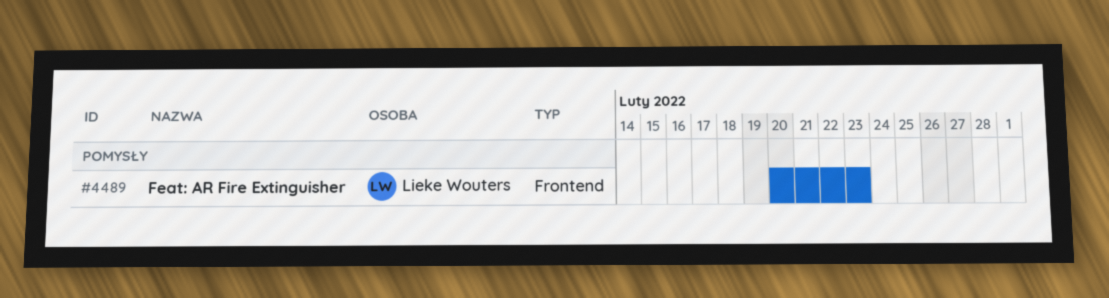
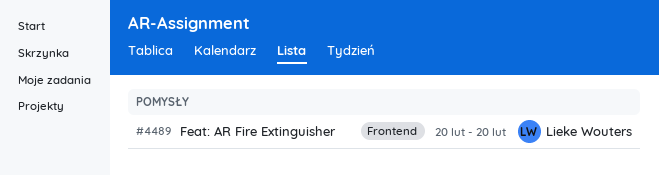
#4489, due: Feb 23 -> Feb 20

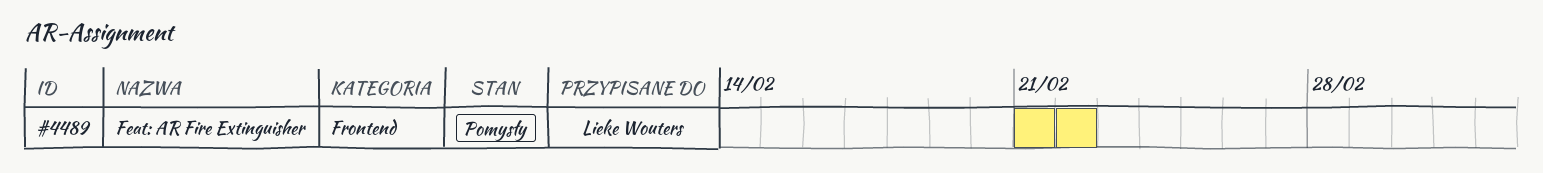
#4489, start: Feb 20 -> Feb 21
#4489, due: Feb 20 -> Feb 22

